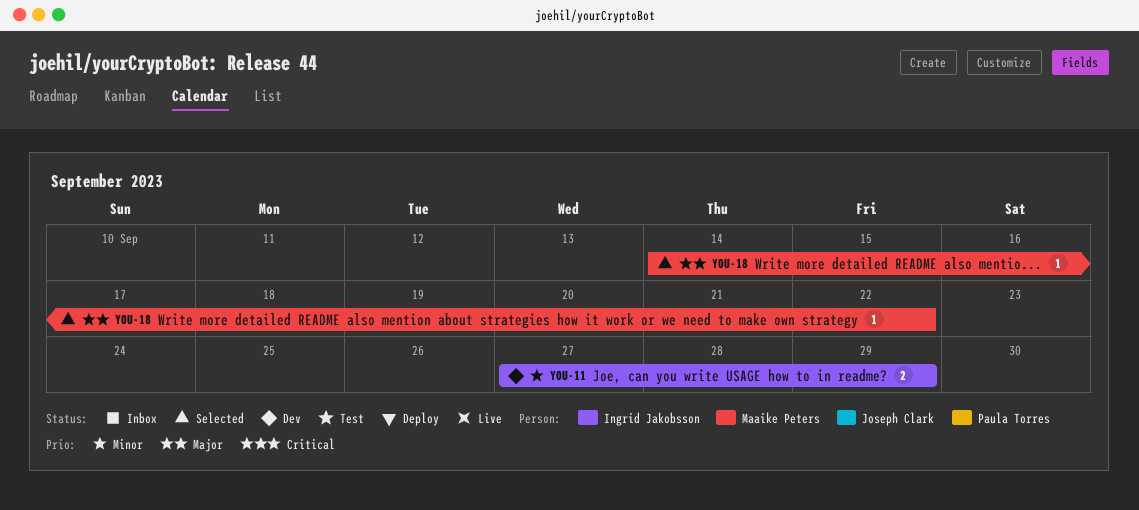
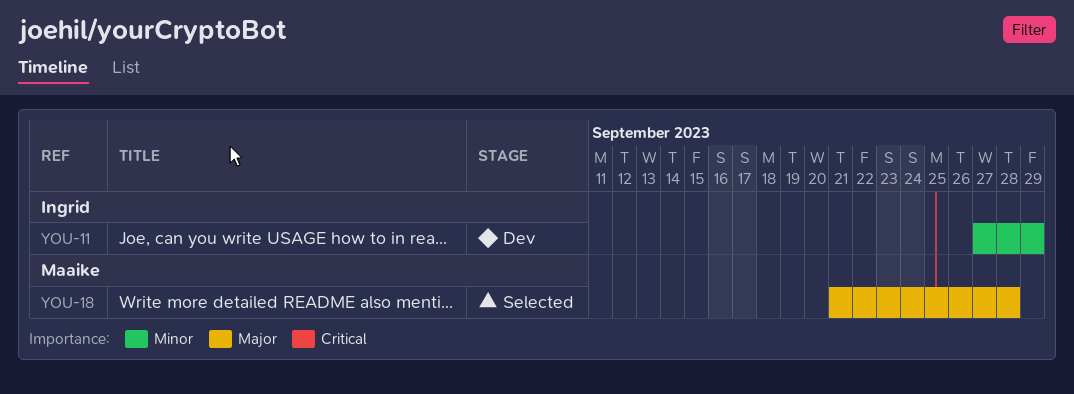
YOU-18, start: Sep 14 -> Sep 21
YOU-18, due: Sep 22 -> Sep 28

